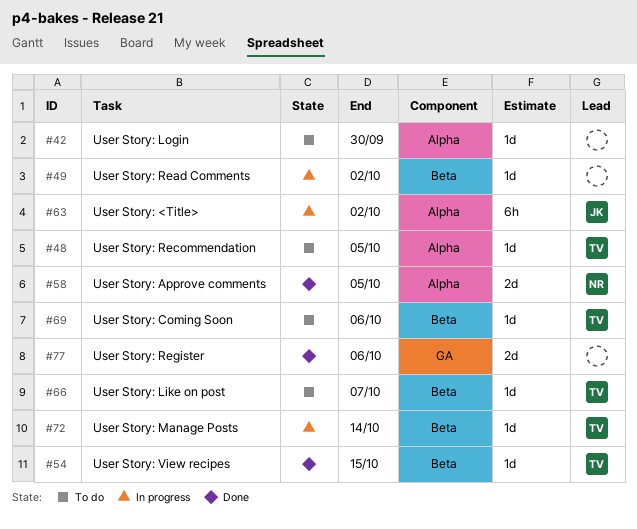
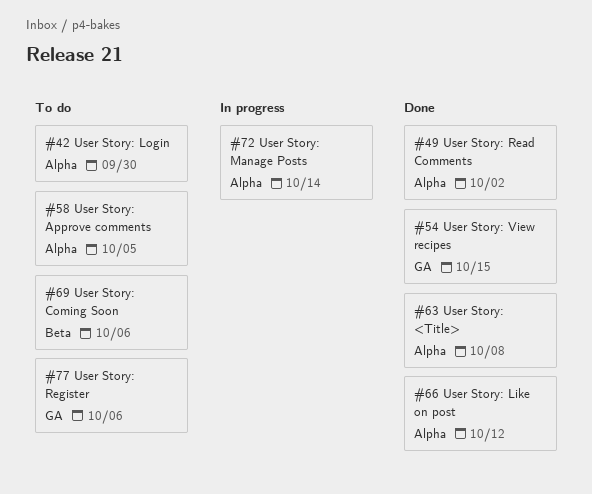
#48: present -> none
#49, status: In progress -> Done
#49, label: Beta -> Alpha
#54, label: Beta -> GA
#58, status: Done -> To do
#63, status: In progress -> Done
#63, due: Oct 2 -> Oct 8
#66, status: To do -> Done
#66, label: Beta -> Alpha
#66, due: Oct 7 -> Oct 12
#72, label: Beta -> Alpha
#77, status: Done -> To do

